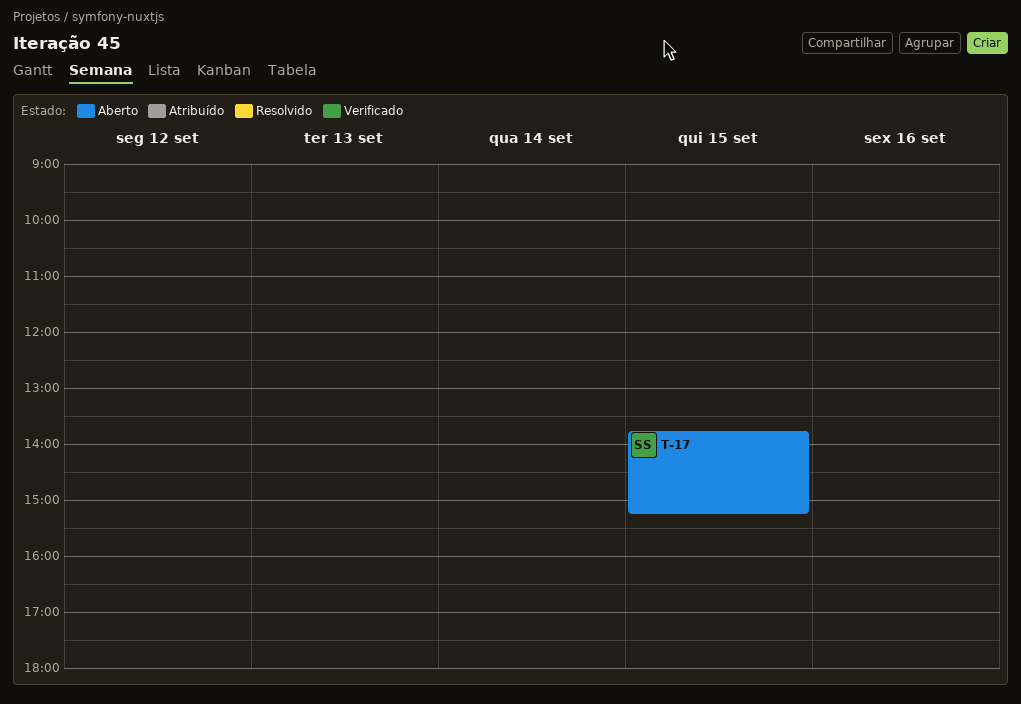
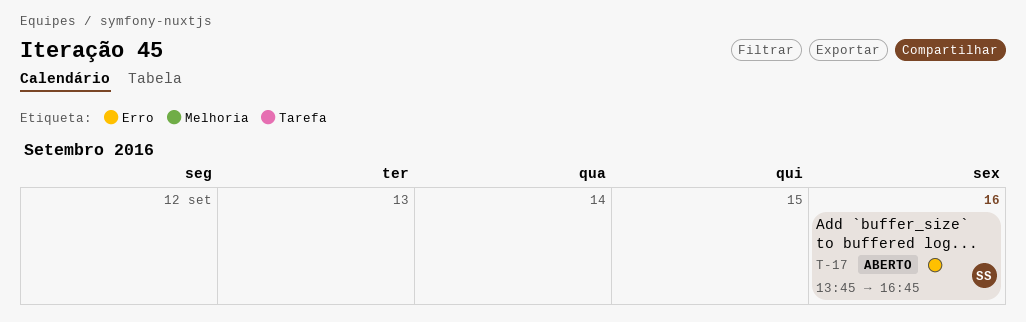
T-17, day: Sep 15 -> Sep 16
T-17, ends: 15:15 -> 16:45

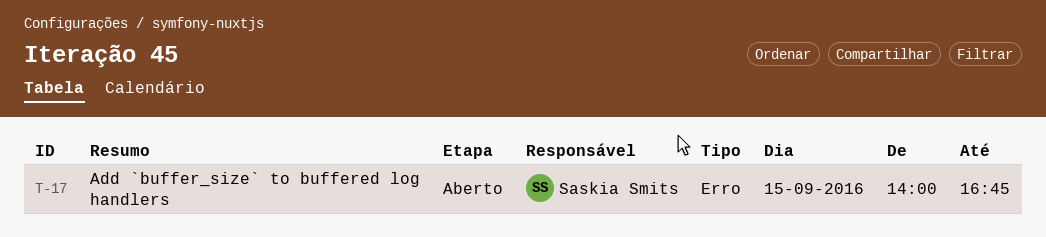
T-17, day: Sep 16 -> Sep 15
T-17, begins: 13:45 -> 14:00

